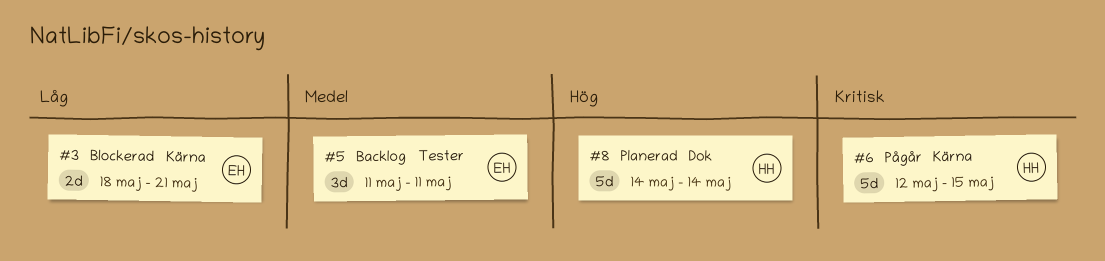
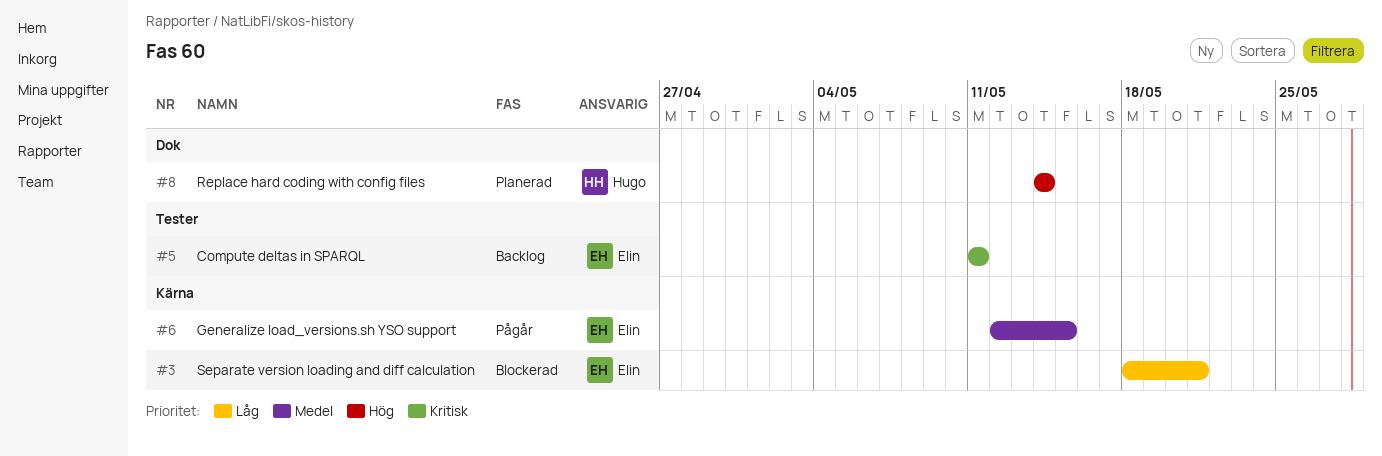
#5, priority: Medel -> Kritisk
#6, owner: Hugo -> Elin
#6, priority: Kritisk -> Medel

